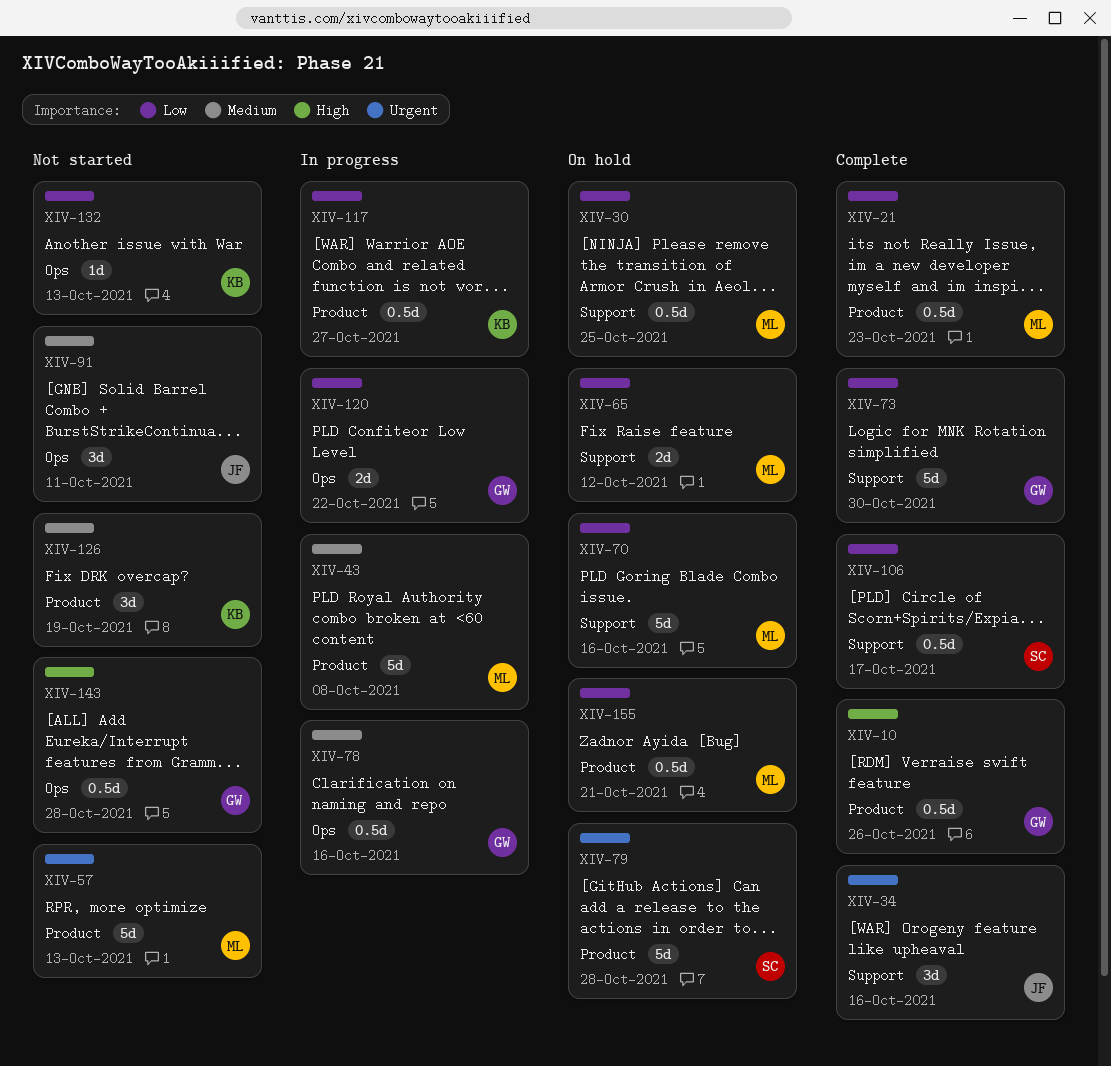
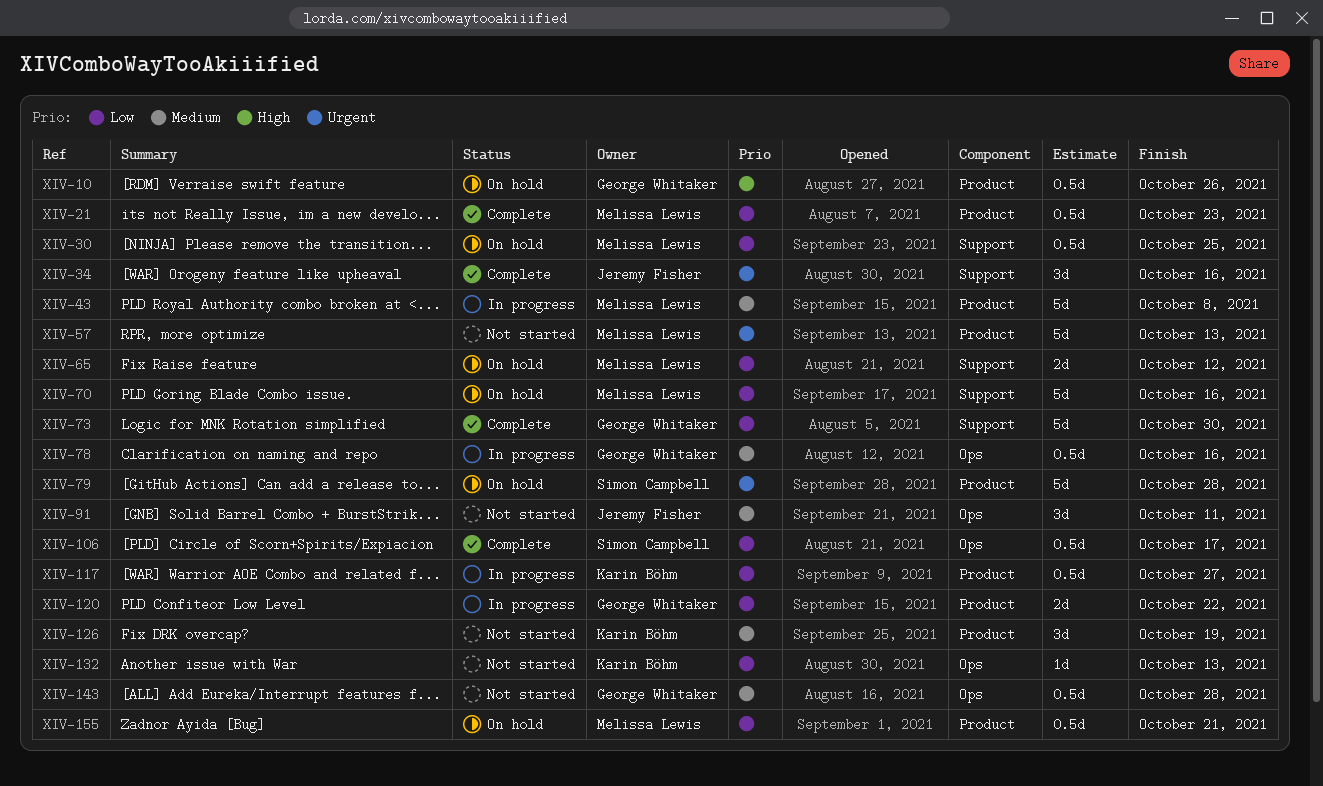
XIV-10, status: Complete -> On hold
XIV-106, label: Support -> Ops
XIV-120, label: Ops -> Product
XIV-143, priority: High -> Medium

